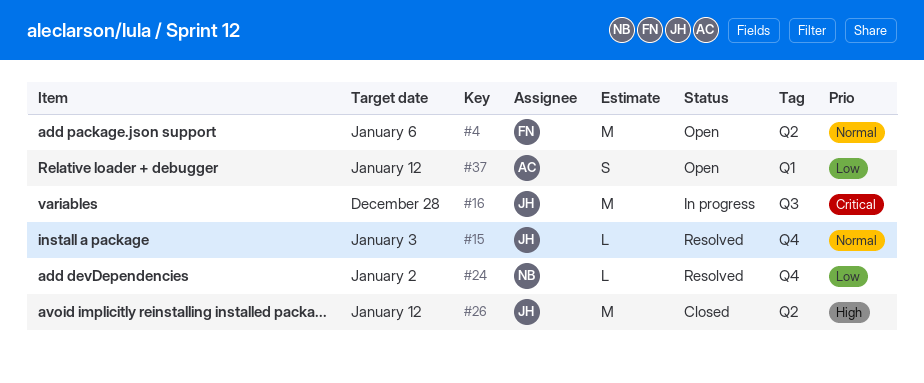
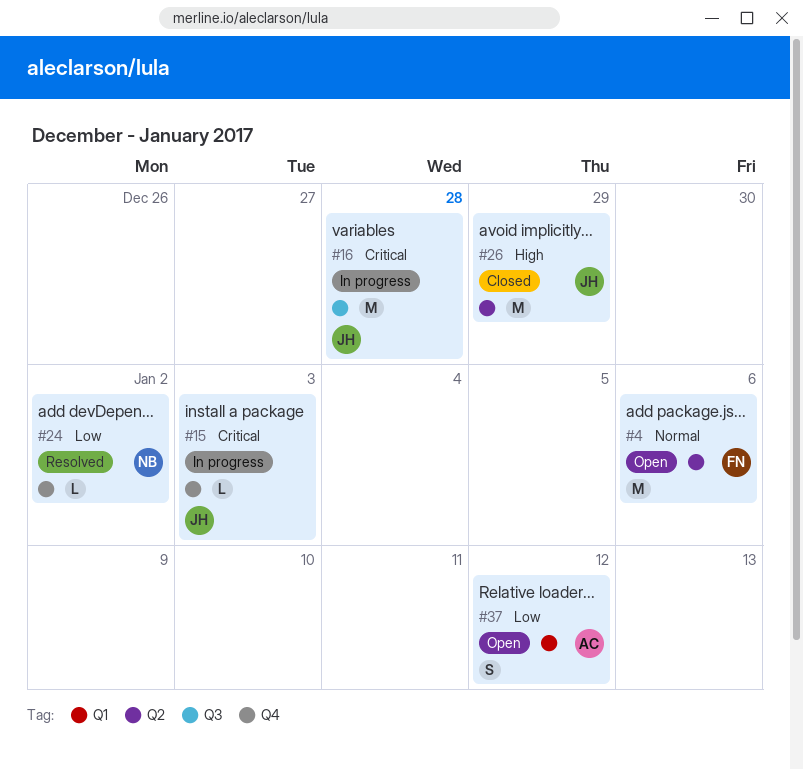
#15, status: Resolved -> In progress
#15, priority: Normal -> Critical
#26, due: Jan 12 -> Dec 29

